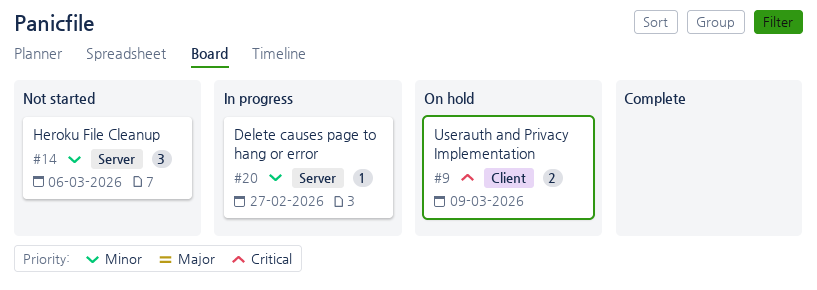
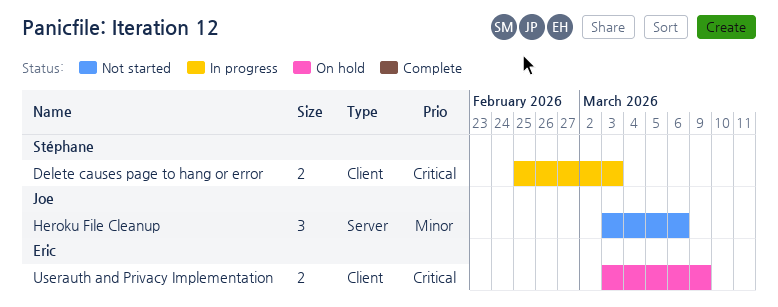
Delete causes page to hang or error, priority: Minor -> Critical
Delete causes page to hang or error, label: Server -> Client
Delete causes page to hang or error, estimate: 1 -> 2
Delete causes page to hang or error, due: Feb 27 -> Mar 3

